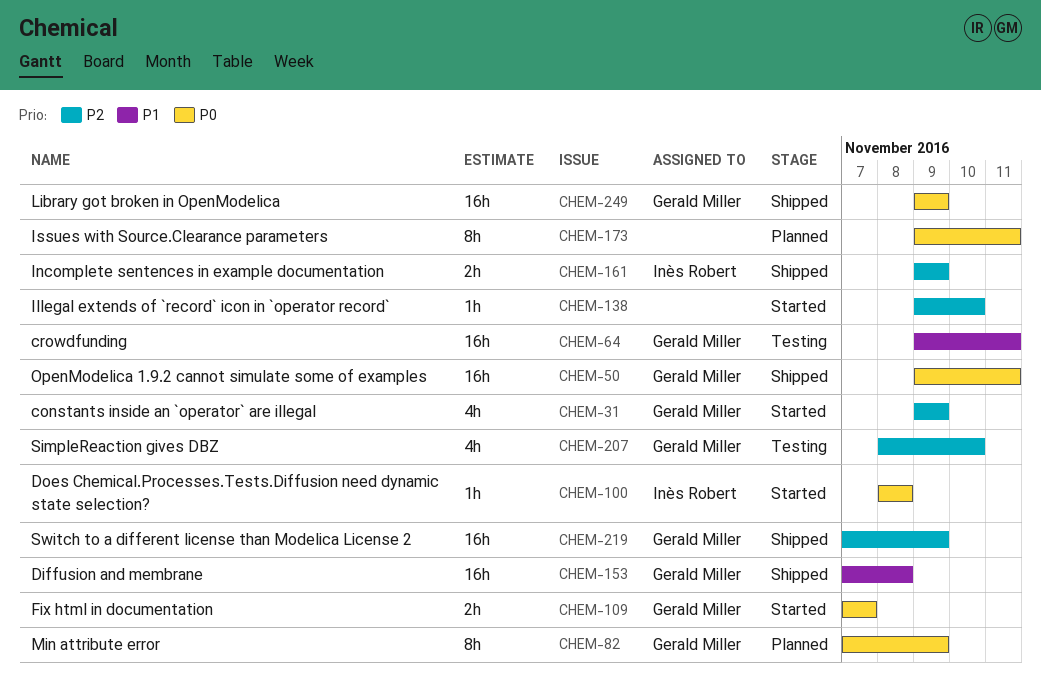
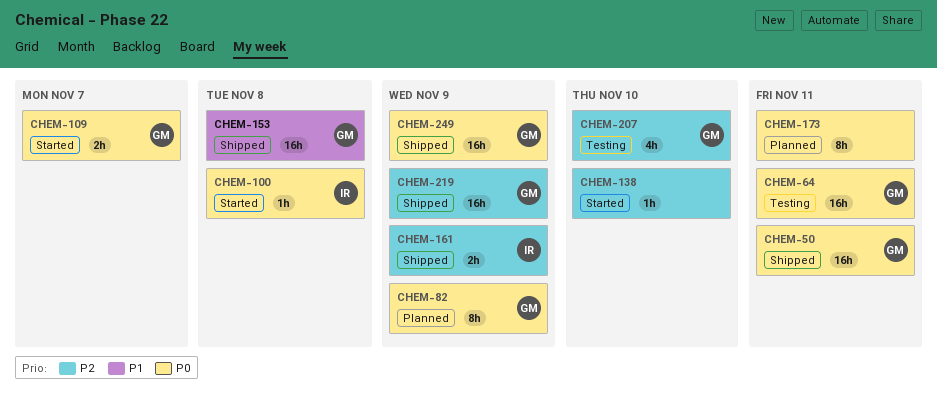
CHEM-31: present -> none
CHEM-64, priority: P1 -> P0

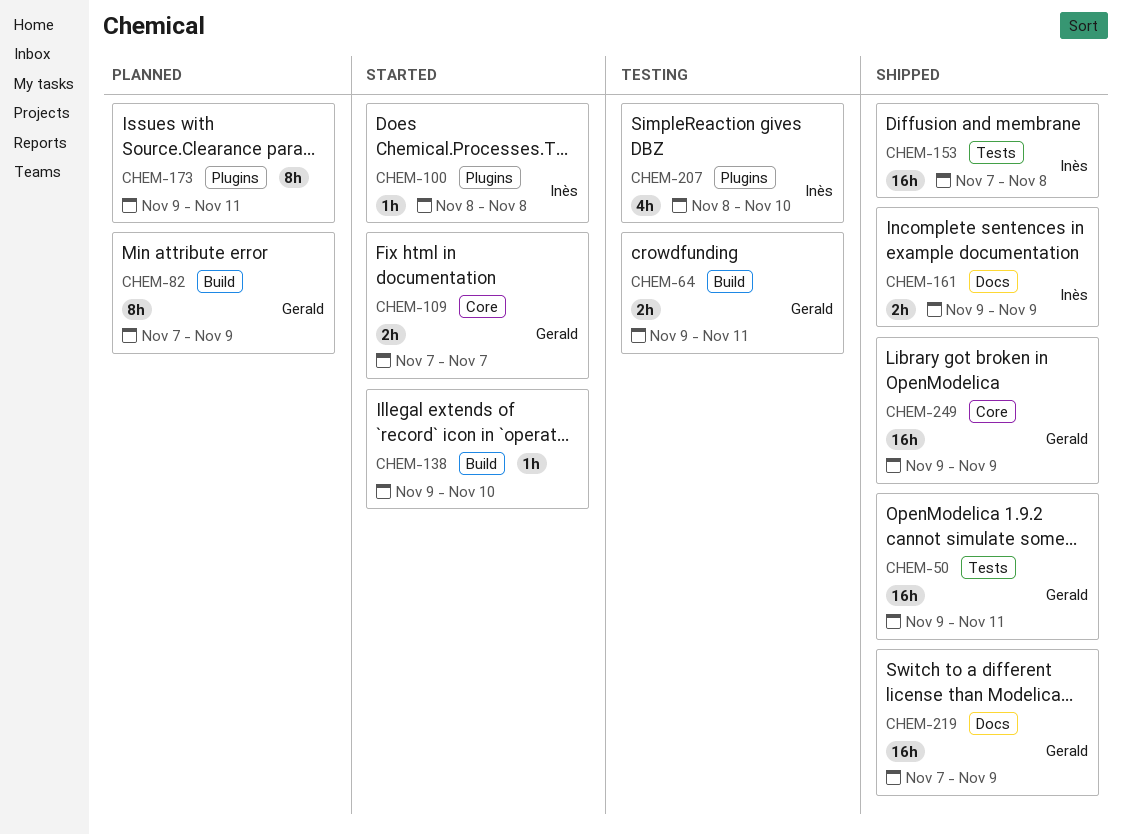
CHEM-64, estimate: 16h -> 2h
CHEM-153, owner: Gerald -> Inès
CHEM-207, owner: Gerald -> Inès

